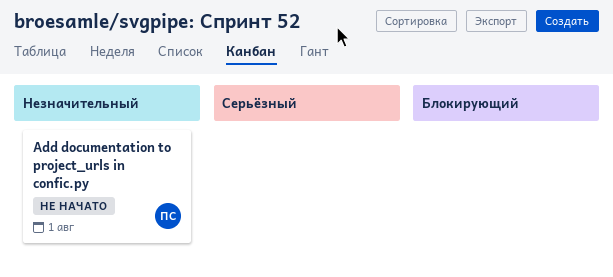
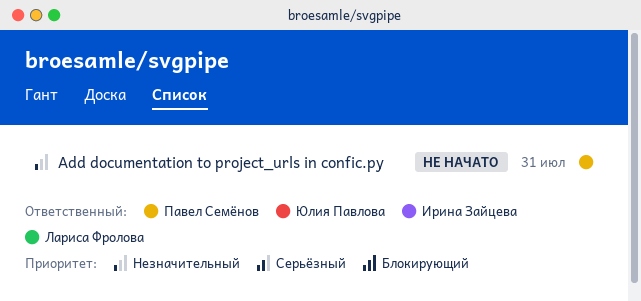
Add documentation to project_urls in confic.py, due: Aug 1 -> Jul 31

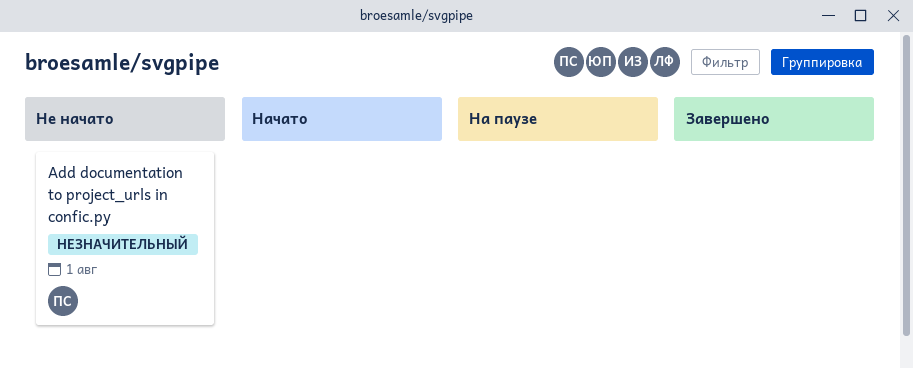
Add documentation to project_urls in confic.py, due: Jul 31 -> Aug 1

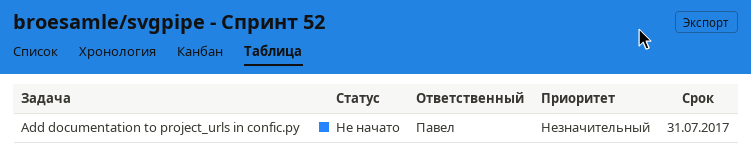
Add documentation to project_urls in confic.py, due: Aug 1 -> Jul 31

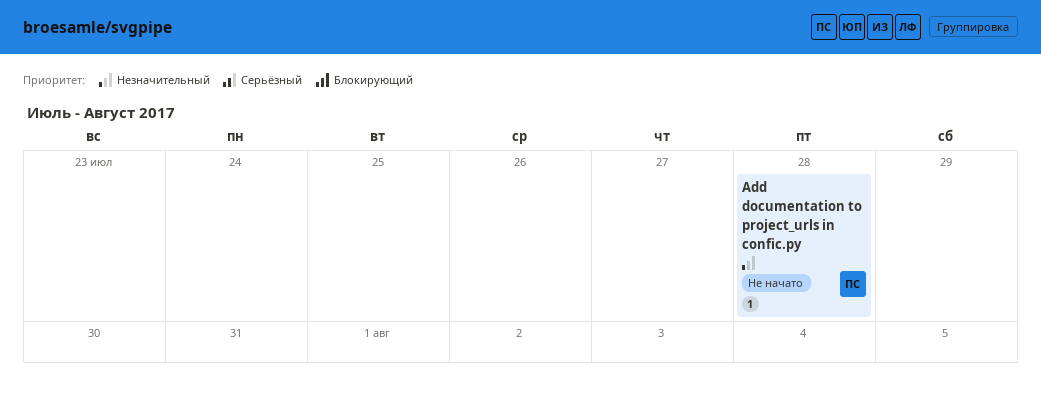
Add documentation to project_urls in confic.py, due: Jul 31 -> Jul 28

